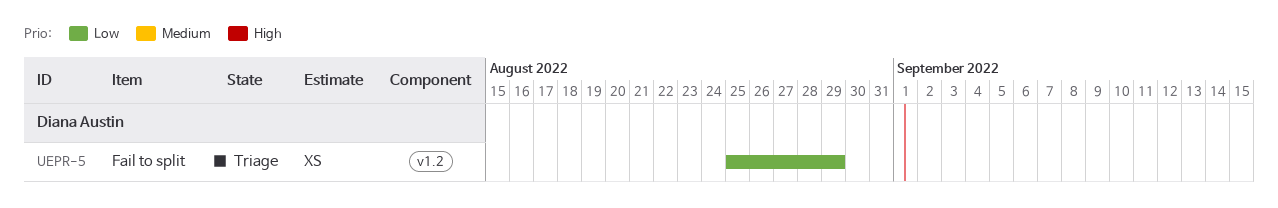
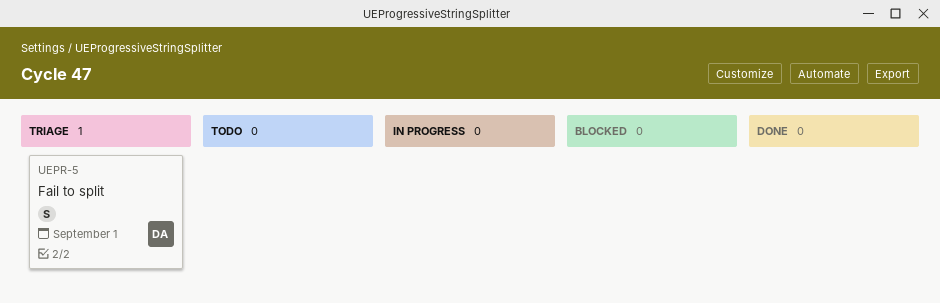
UEPR-5, estimate: XS -> S
UEPR-5, due: Aug 29 -> Sep 1

